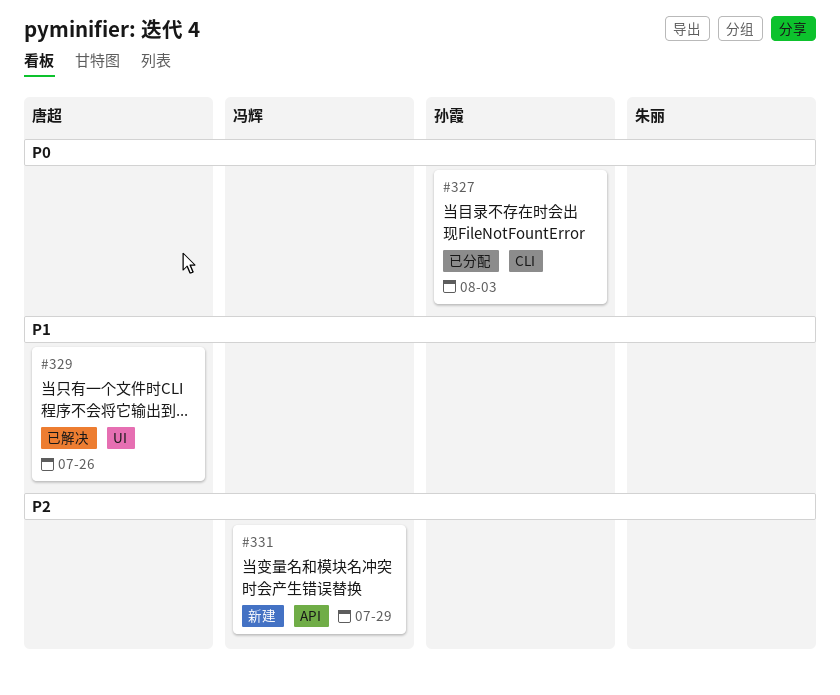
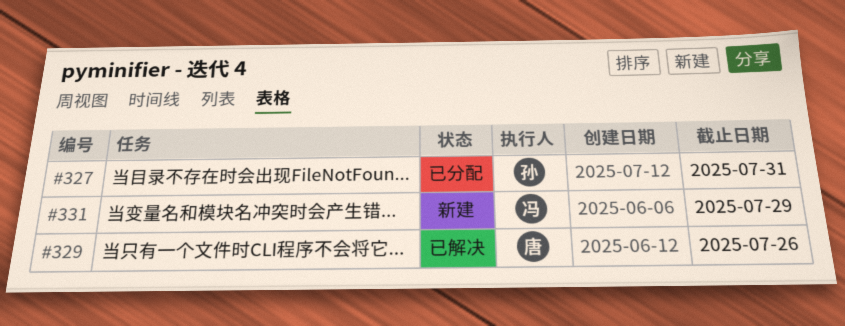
#327, due: Aug 3 -> Jul 31

